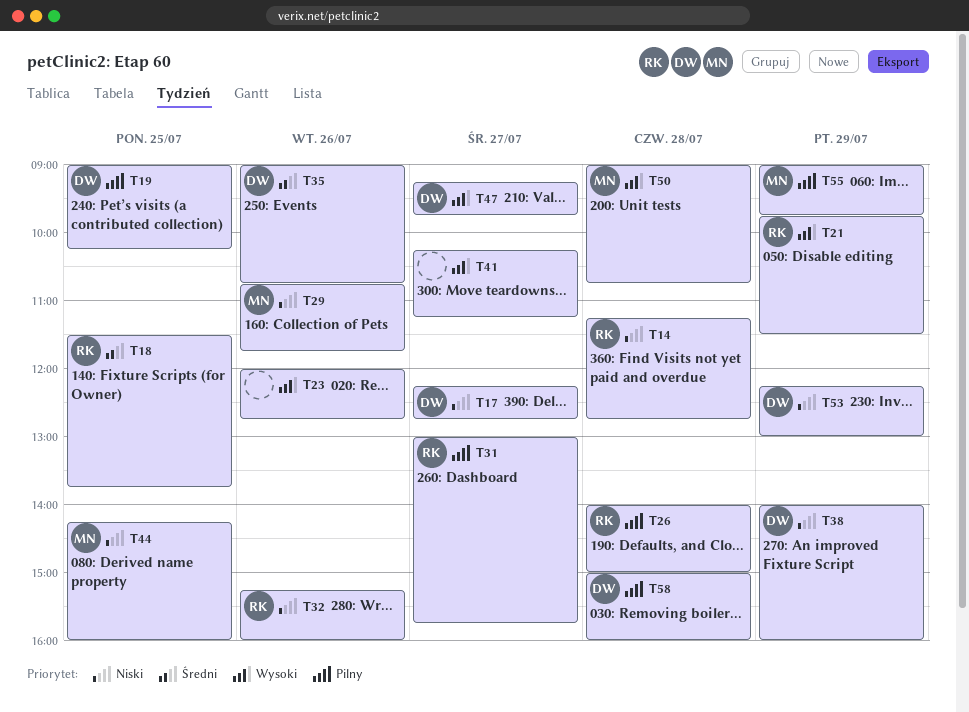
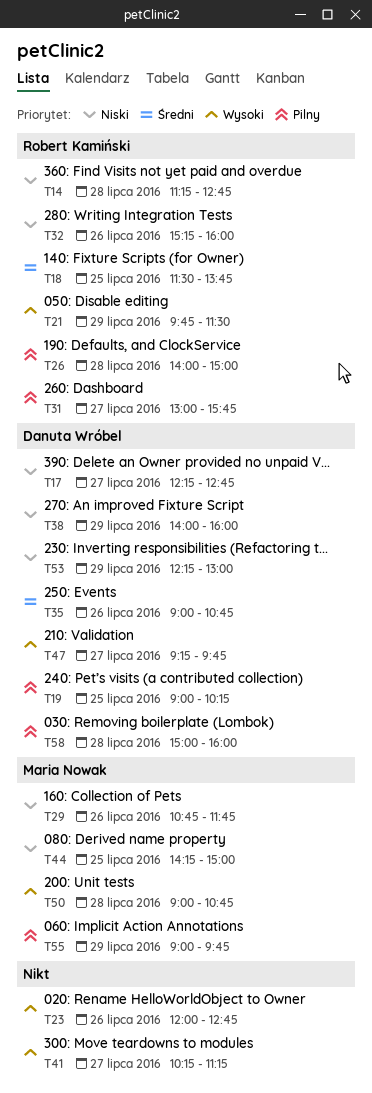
T44, ends: 16:00 -> 15:00

